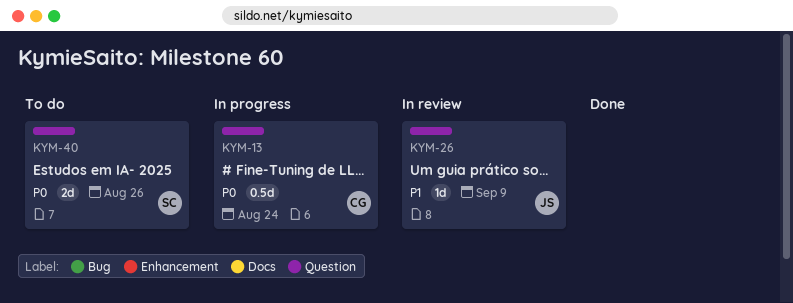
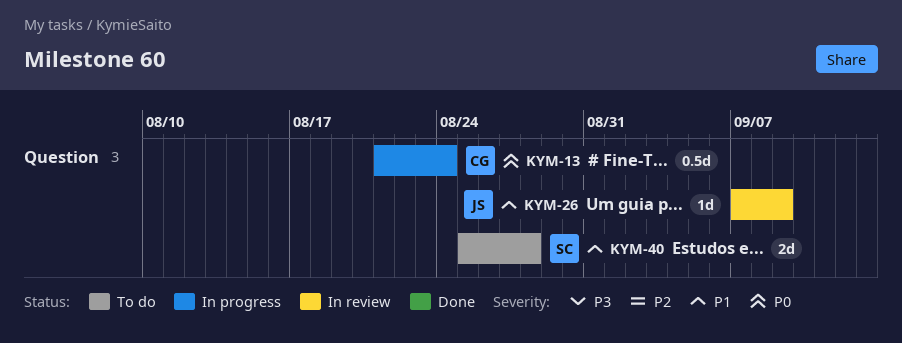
KYM-40, priority: P0 -> P1
KYM-40, due: Aug 26 -> Aug 28

